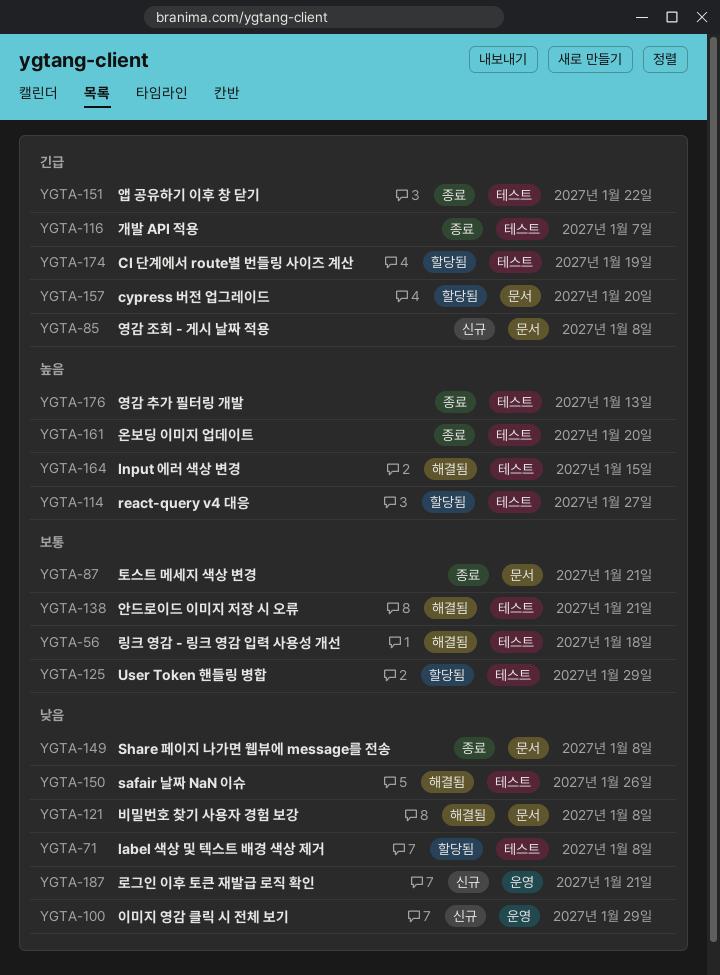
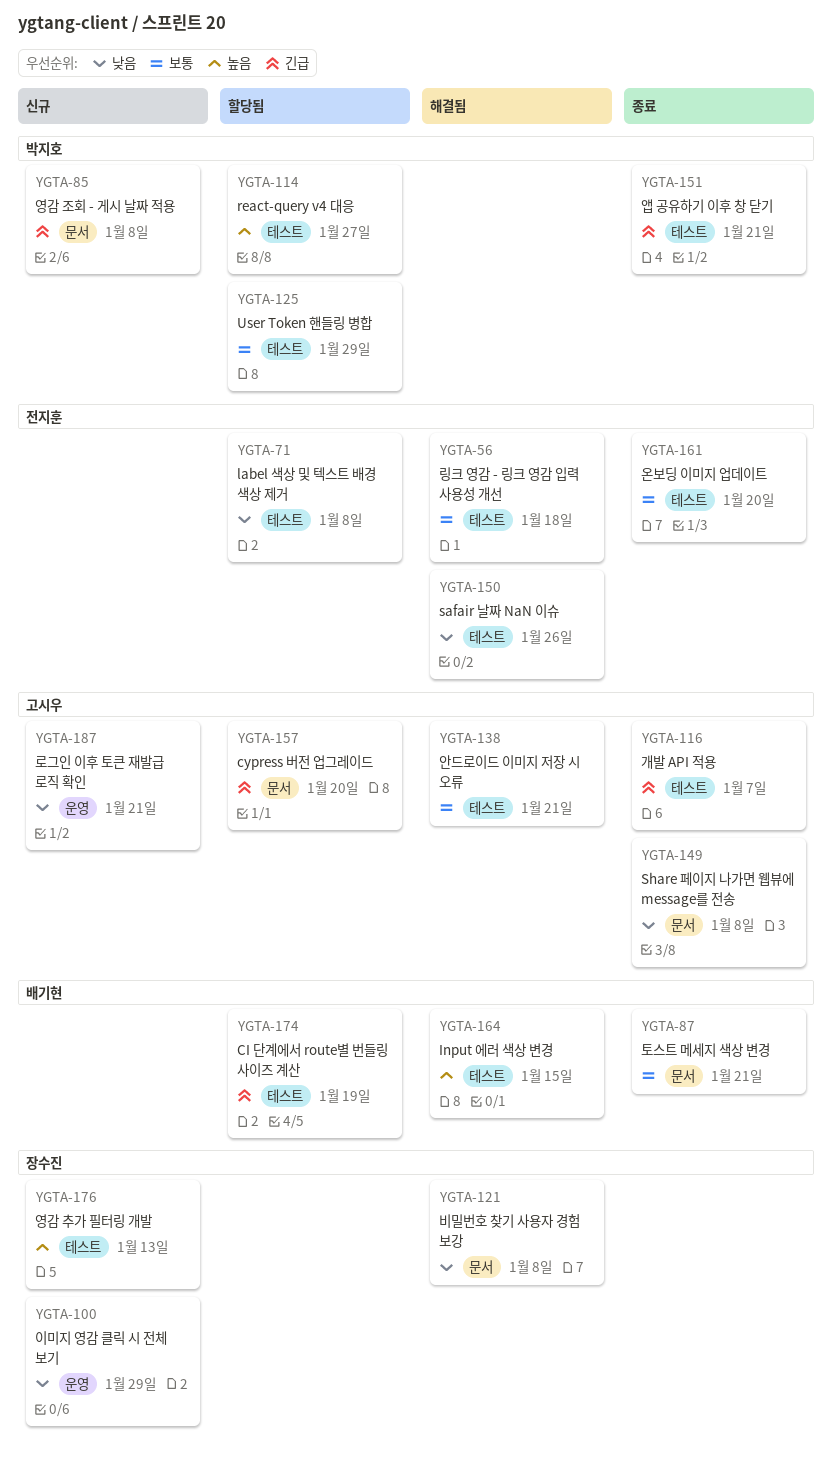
YGTA-151, due: Jan 22 -> Jan 21
YGTA-161, priority: 높음 -> 보통
YGTA-176, status: 종료 -> 신규

